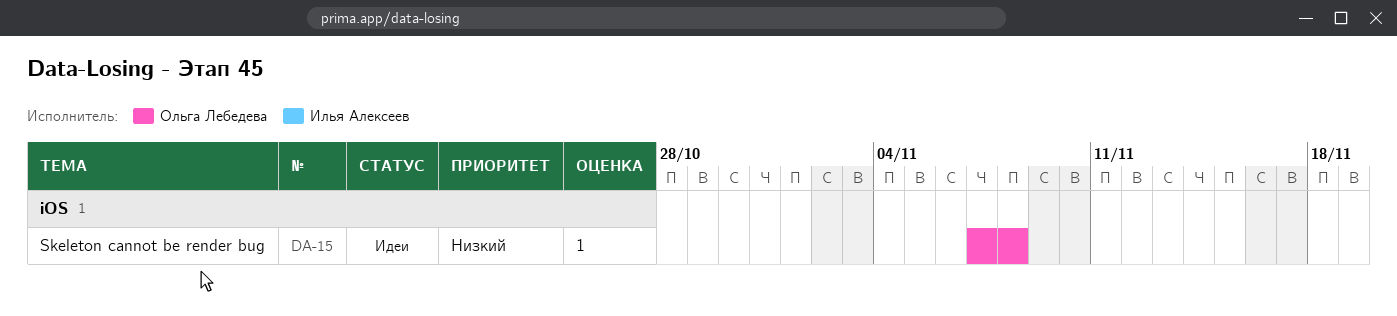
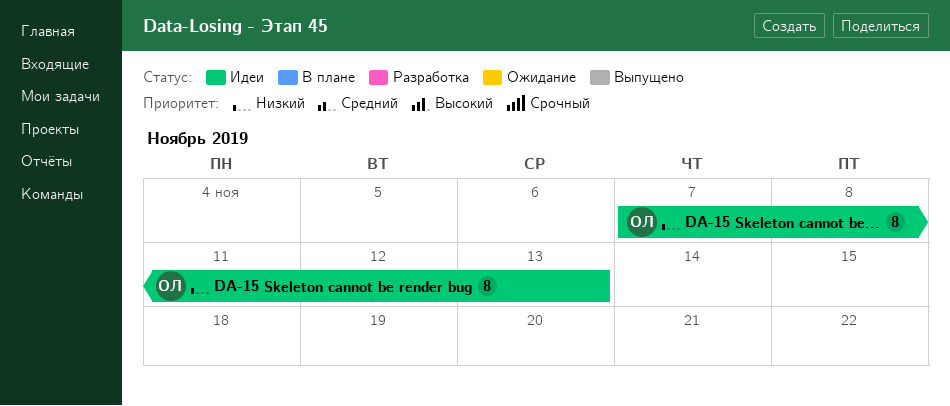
DA-15, estimate: 1 -> 8
DA-15, due: Nov 8 -> Nov 13

